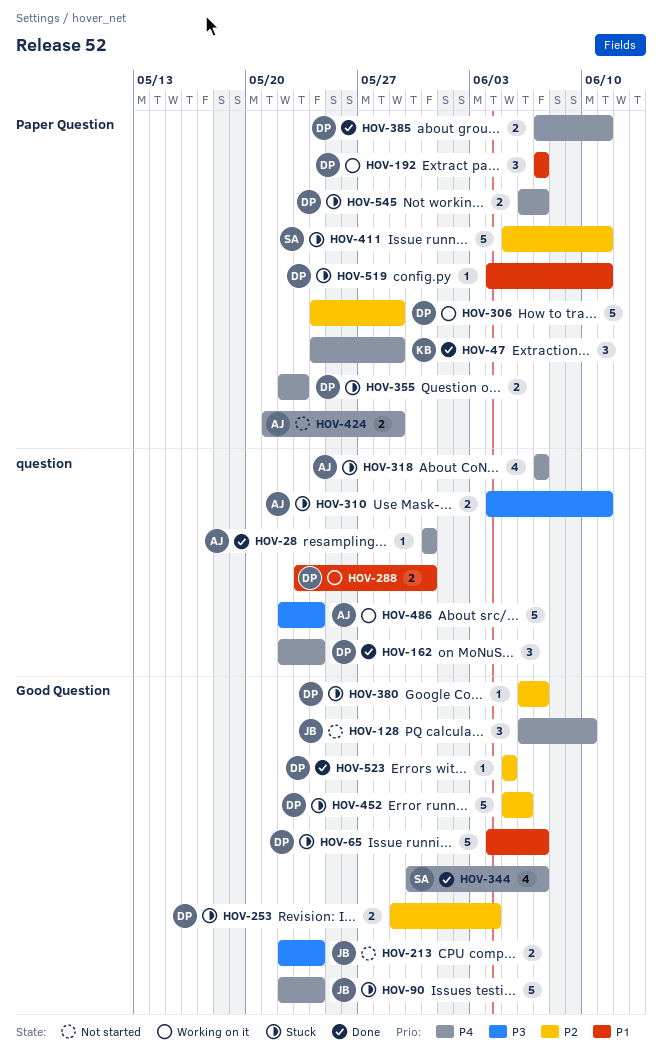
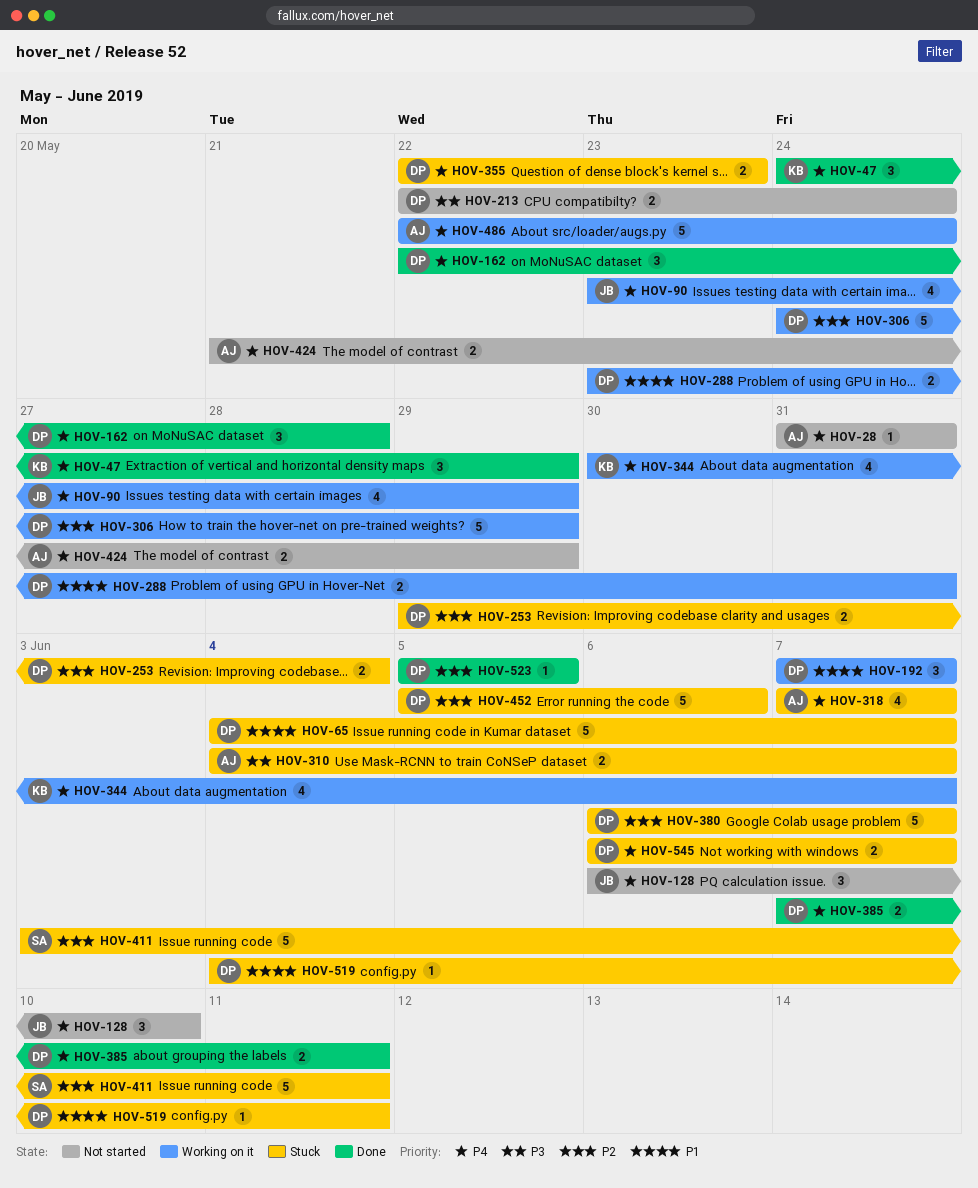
HOV-28, status: Done -> Not started
HOV-90, status: Stuck -> Working on it
HOV-90, estimate: 5 -> 4
HOV-90, start: May 22 -> May 23
HOV-90, due: May 24 -> May 29
HOV-162, due: May 24 -> May 28
HOV-213, owner: JB -> DP
HOV-310, due: Jun 11 -> Jun 7
HOV-344, status: Done -> Working on it
HOV-344, owner: SA -> KB
HOV-380, estimate: 1 -> 5
HOV-411, start: Jun 5 -> Jun 3
HOV-486, priority: P3 -> P4

